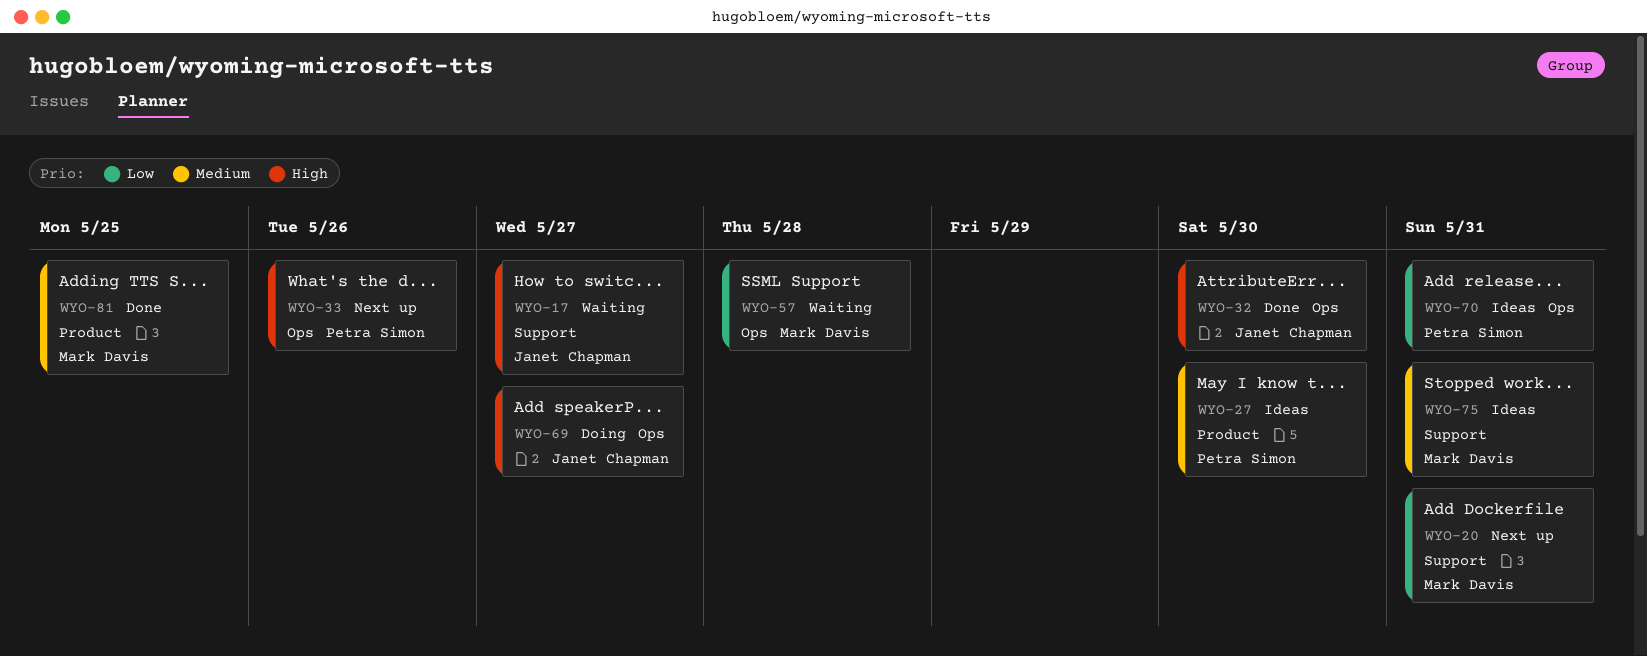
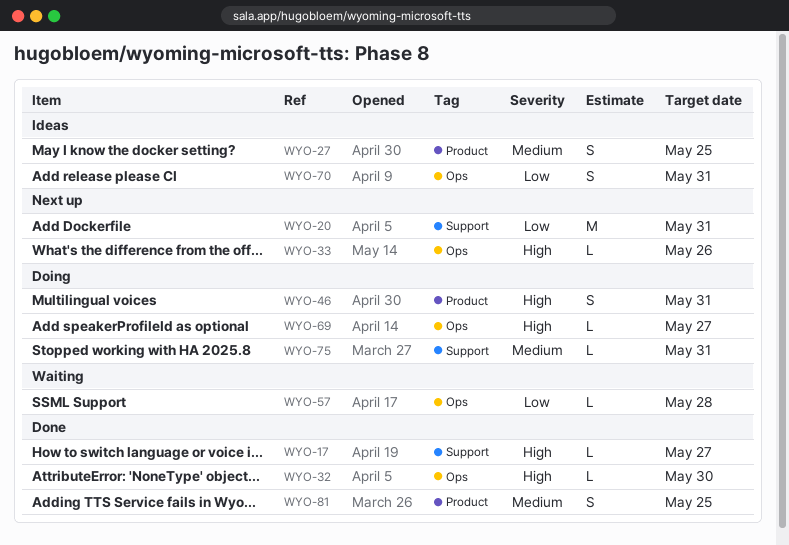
WYO-17, status: Waiting -> Done
WYO-27, due: May 30 -> May 25
WYO-46: none -> present
WYO-75, status: Ideas -> Doing

